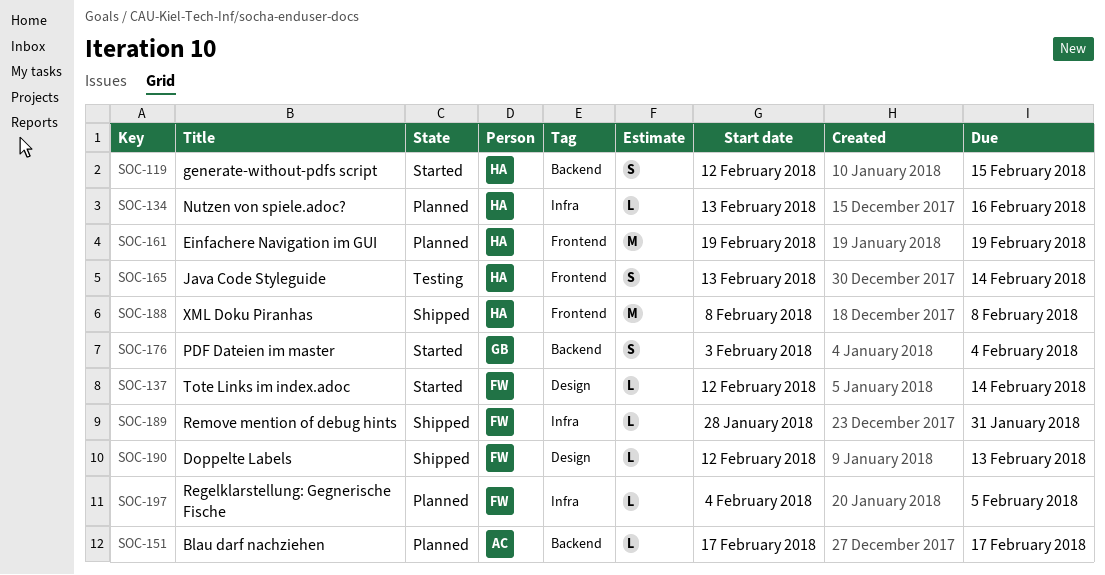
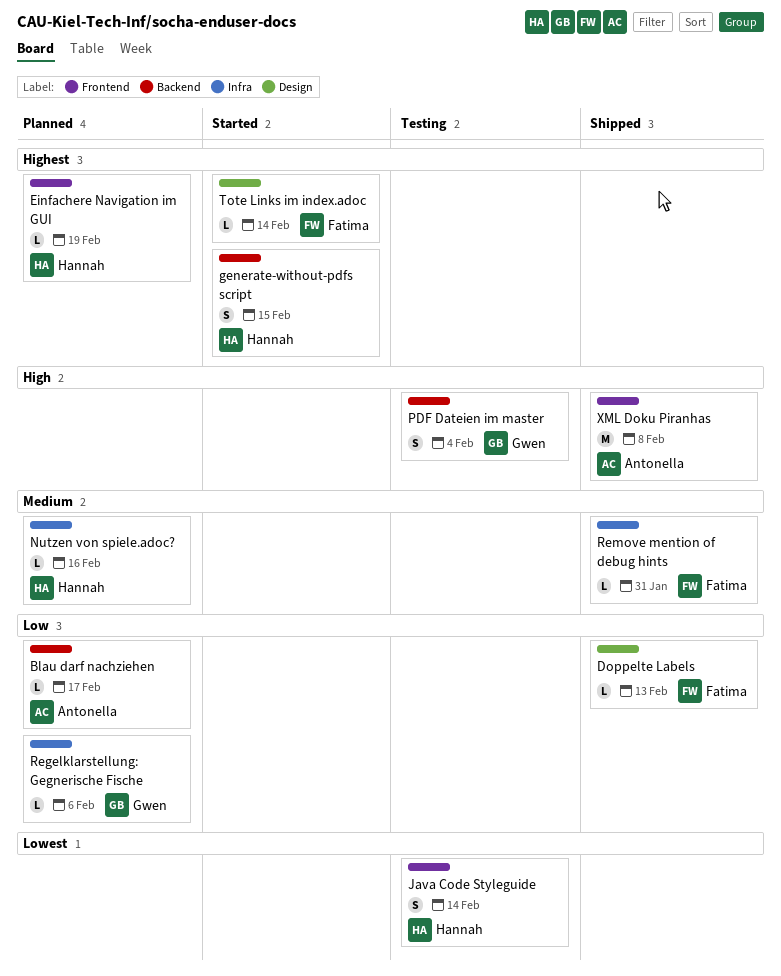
Einfachere Navigation im GUI, estimate: M -> L
PDF Dateien im master, status: Started -> Testing
Regelklarstellung: Gegnerische Fische, owner: Fatima -> Gwen
Regelklarstellung: Gegnerische Fische, due: Feb 5 -> Feb 6
XML Doku Piranhas, owner: Hannah -> Antonella

